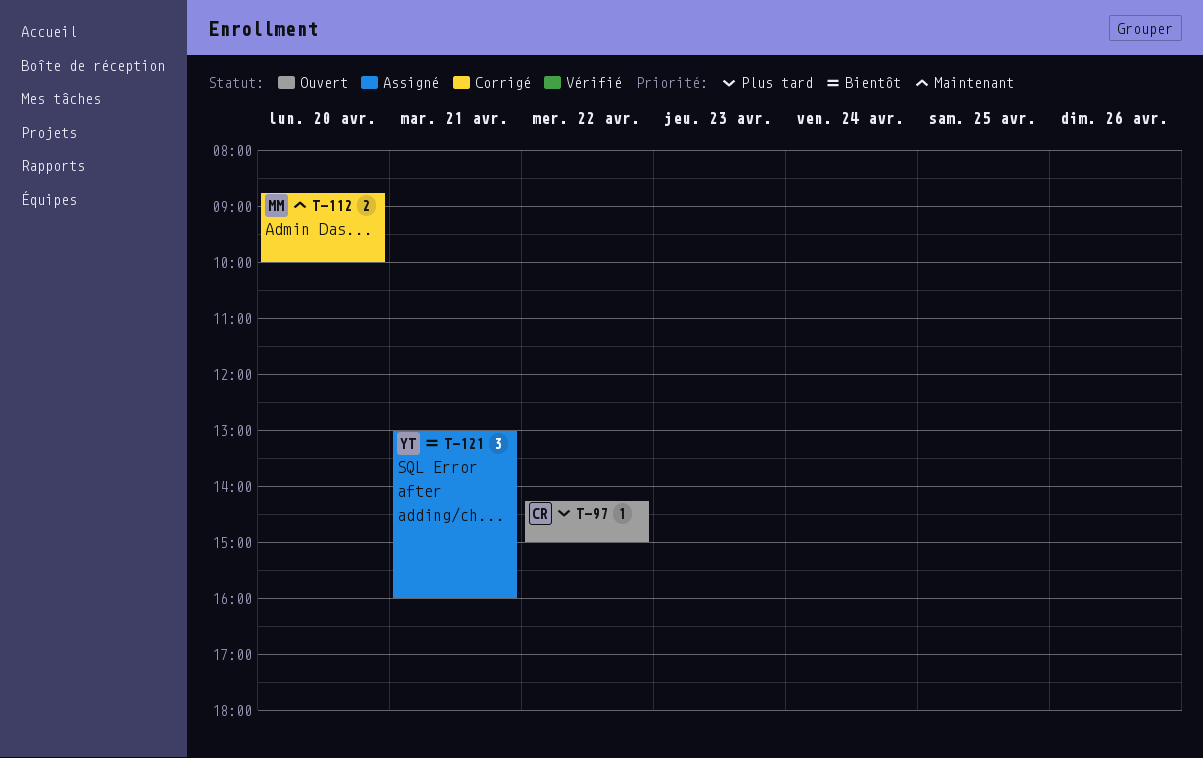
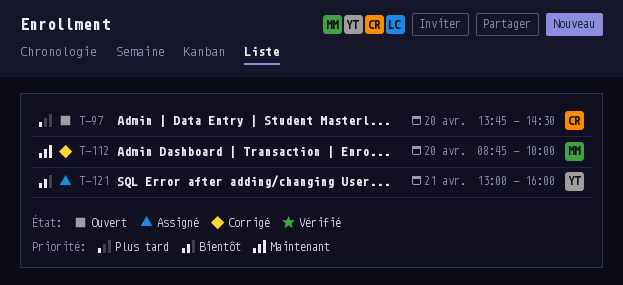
T-97, day: Apr 22 -> Apr 20
T-97, begins: 14:15 -> 13:45
T-97, ends: 15:00 -> 14:30

